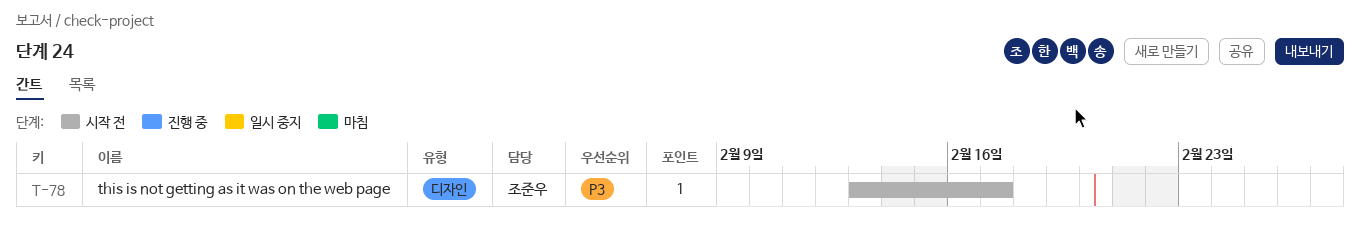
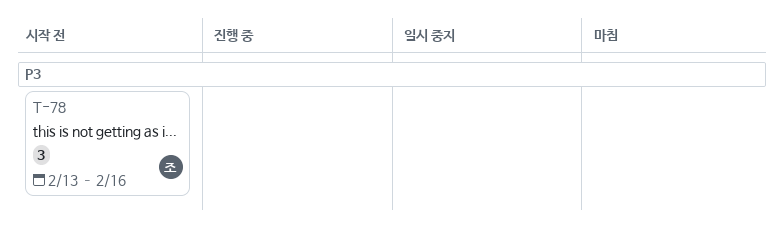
T-78, estimate: 1 -> 3
T-78, due: Feb 17 -> Feb 16

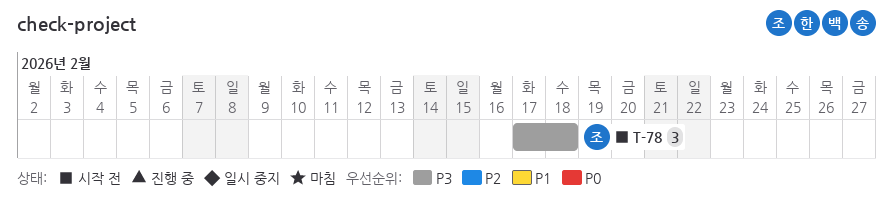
T-78, start: Feb 13 -> Feb 17
T-78, due: Feb 16 -> Feb 18

